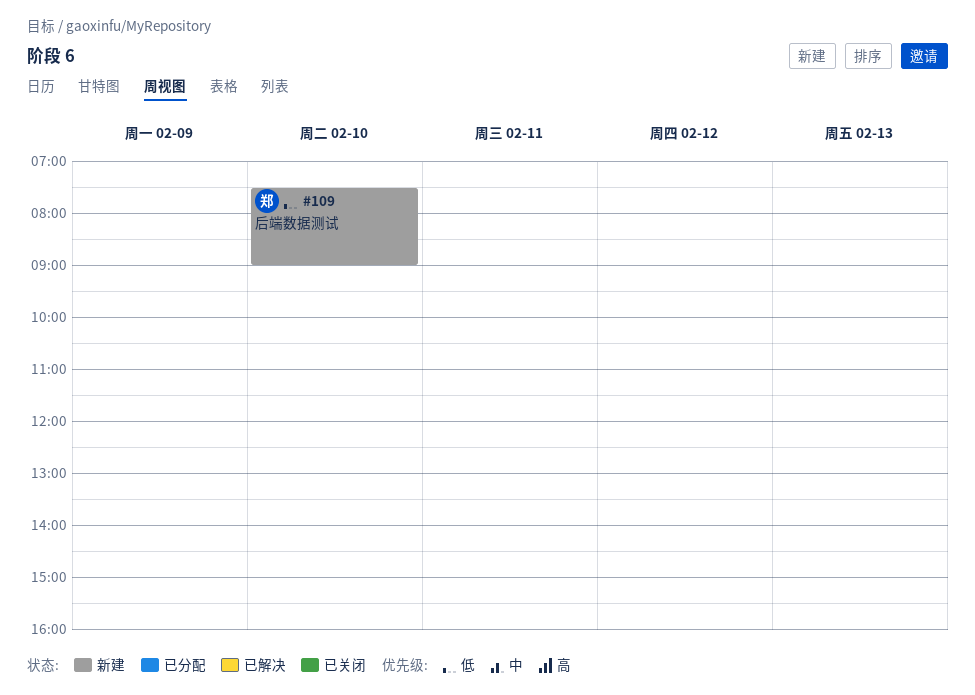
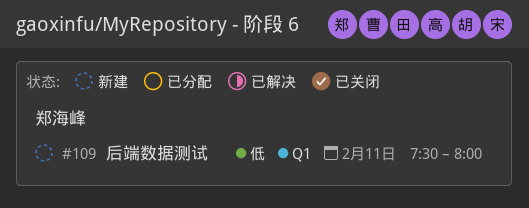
#109, day: Feb 10 -> Feb 11
#109, ends: 09:00 -> 08:00

